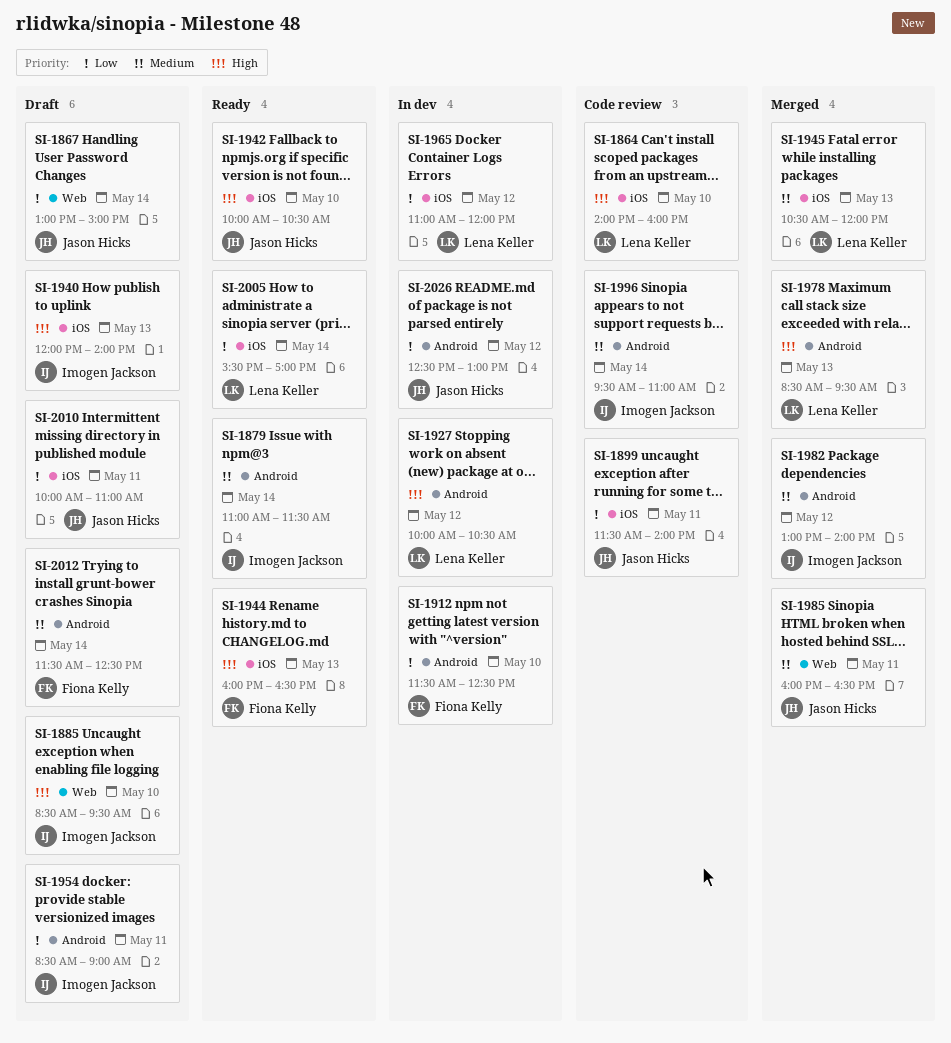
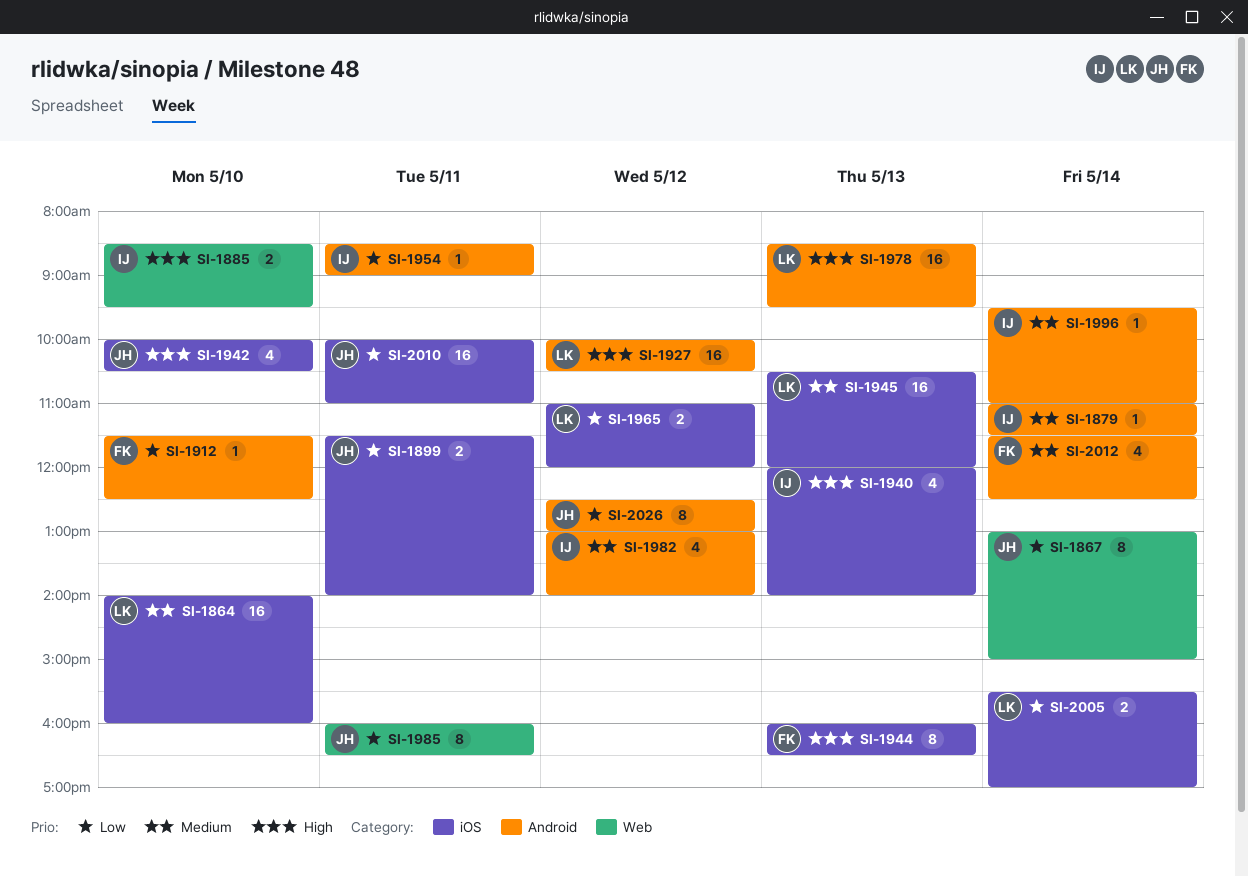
SI-1864, priority: High -> Medium
SI-1985, priority: Medium -> Low

